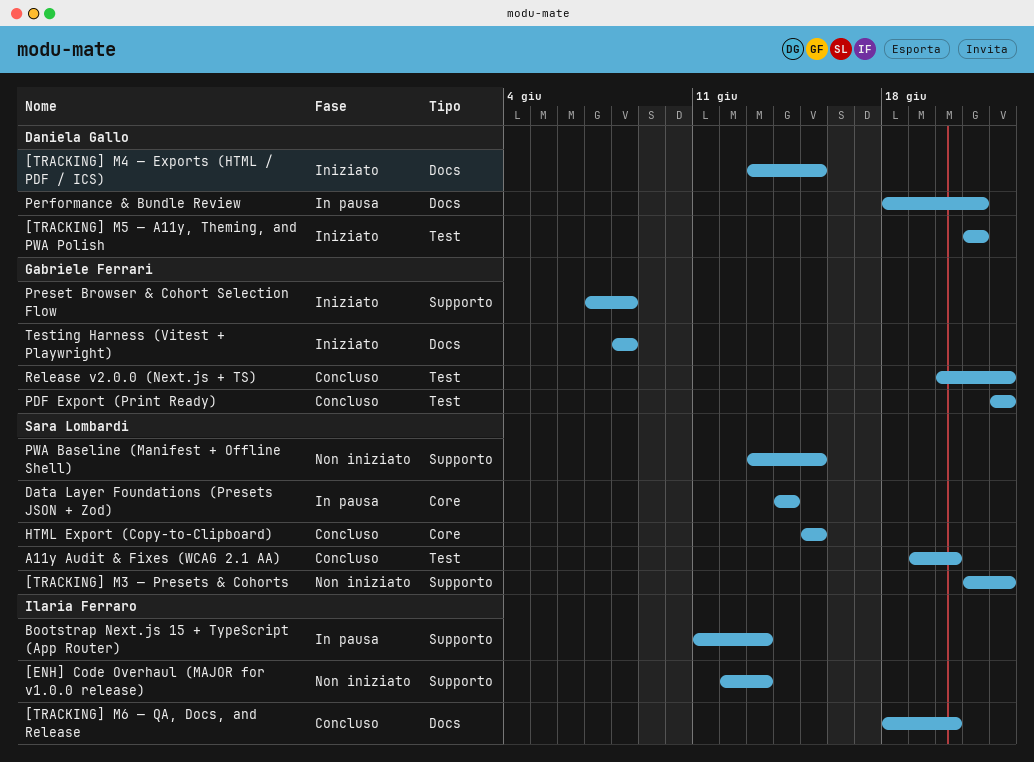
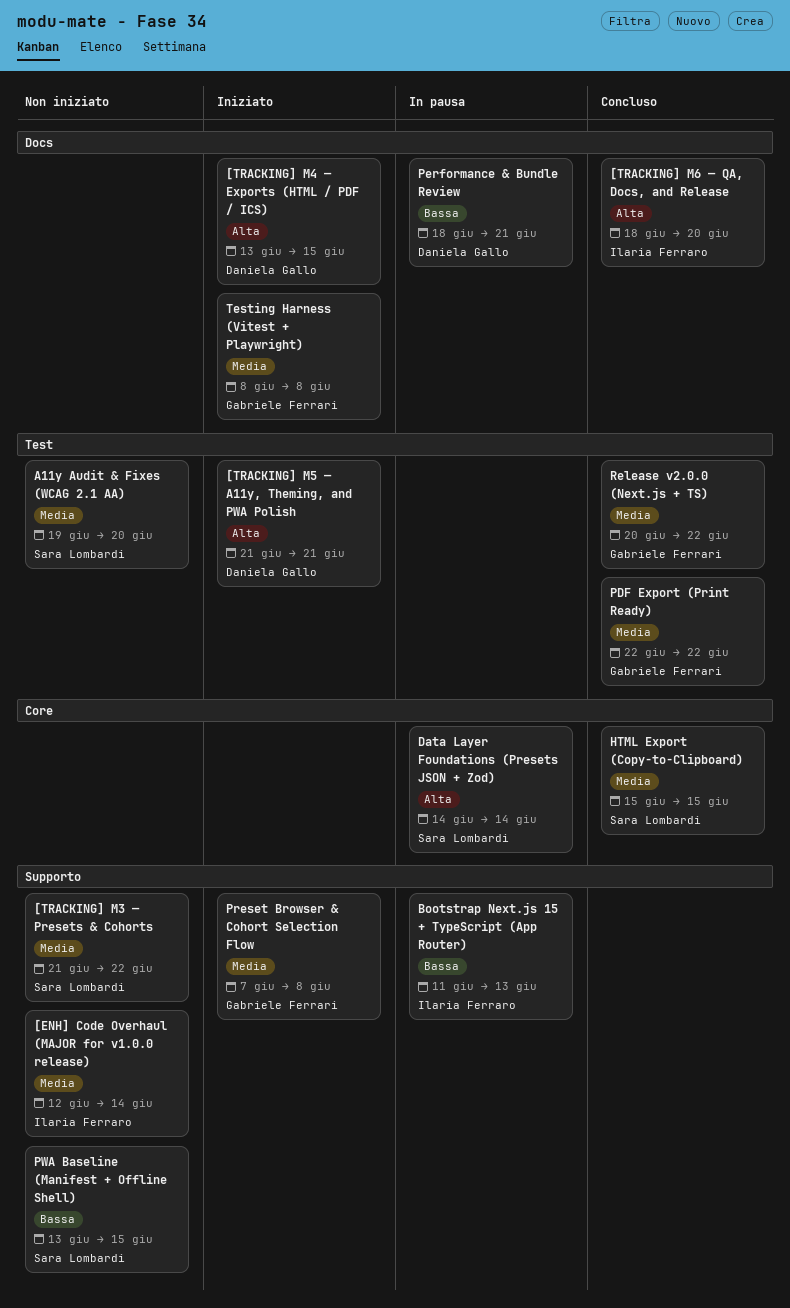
[ENH] Code Overhaul (MAJOR for v1.0.0 release), due: Jun 13 -> Jun 14
A11y Audit & Fixes (WCAG 2.1 AA), status: Concluso -> Non iniziato

